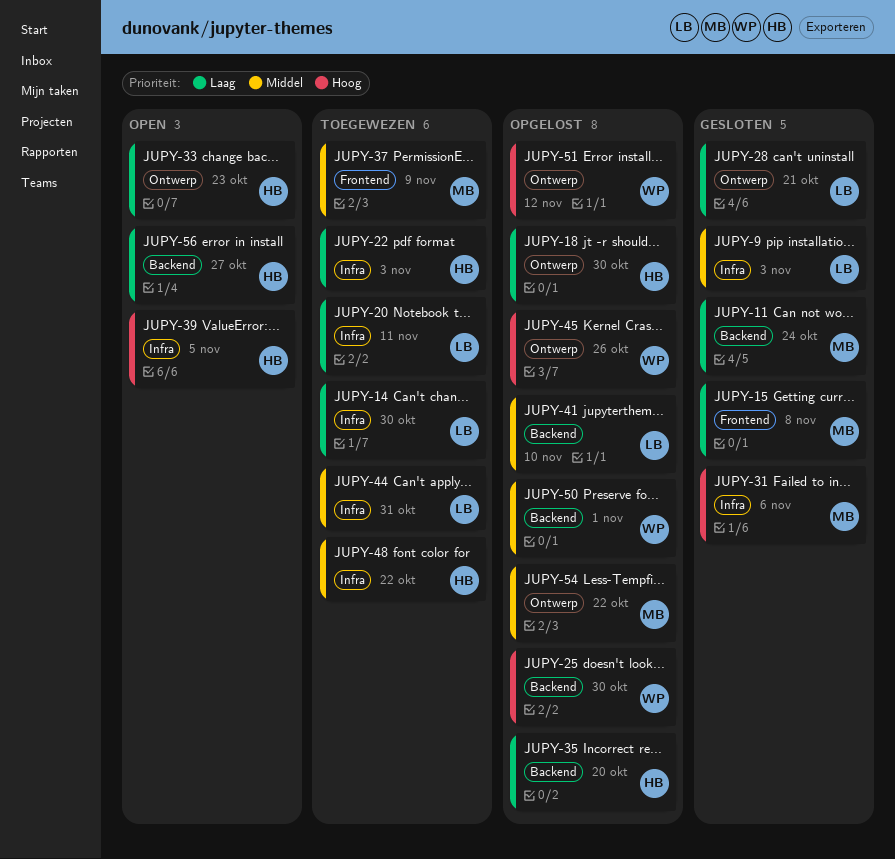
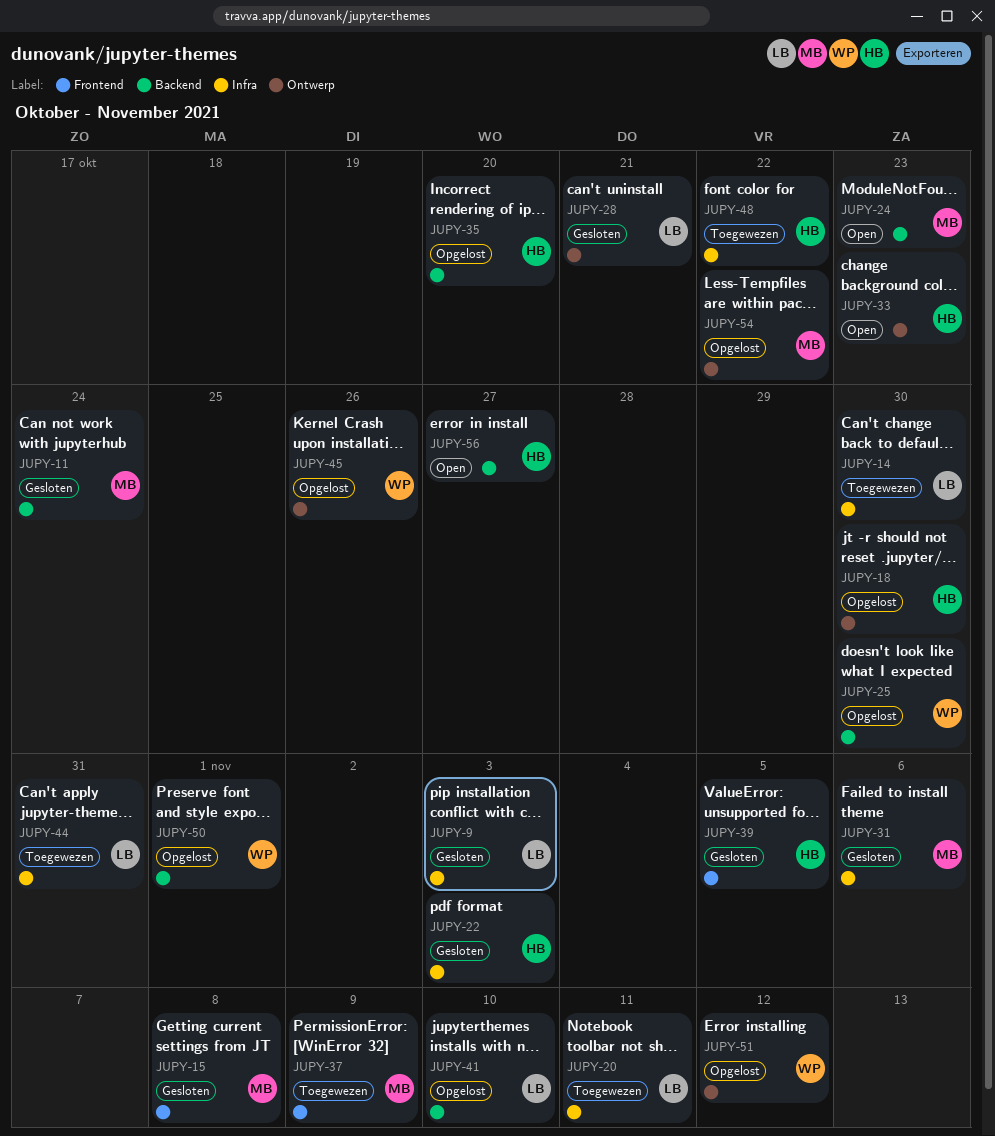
JUPY-22, status: Toegewezen -> Gesloten
JUPY-24: none -> present
JUPY-39, status: Open -> Gesloten
JUPY-39, label: Infra -> Frontend

